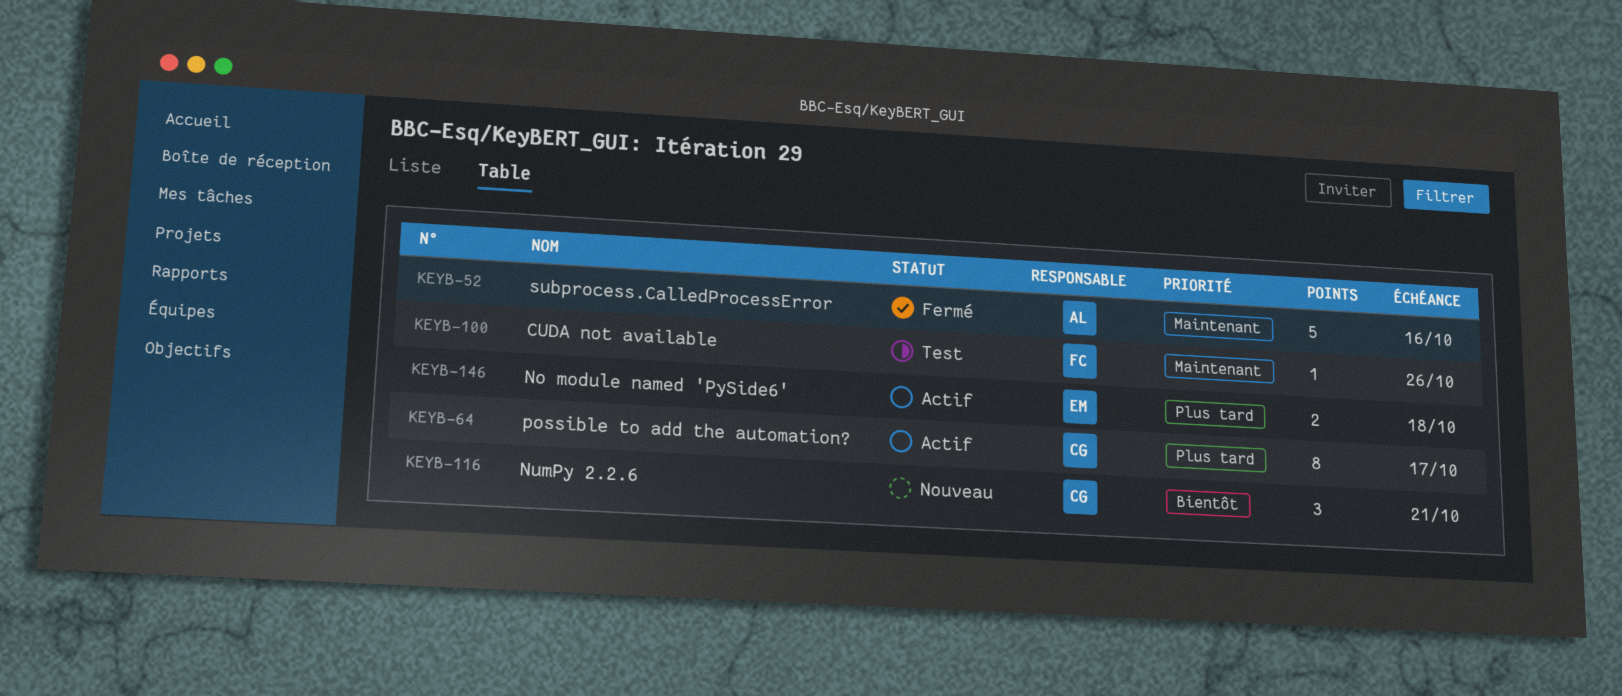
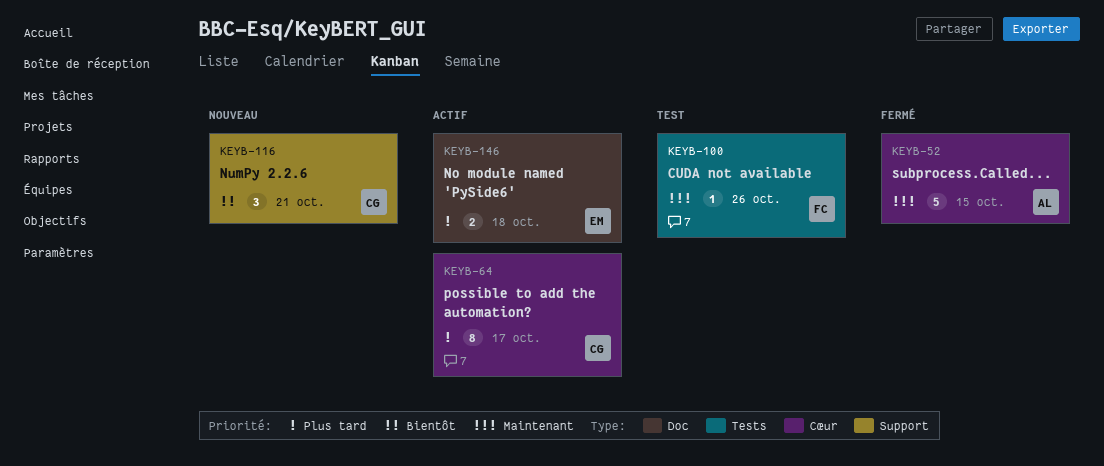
KEYB-52, due: Oct 16 -> Oct 15

